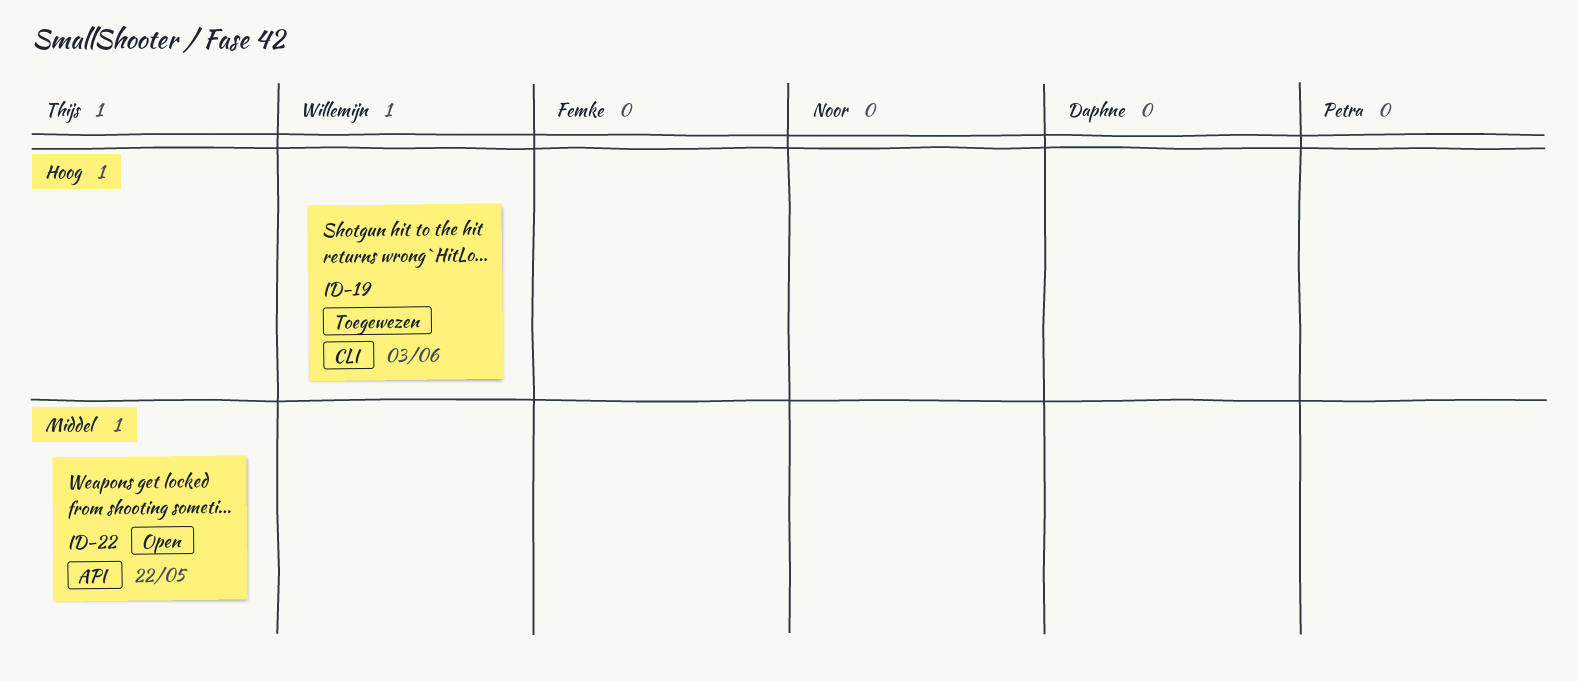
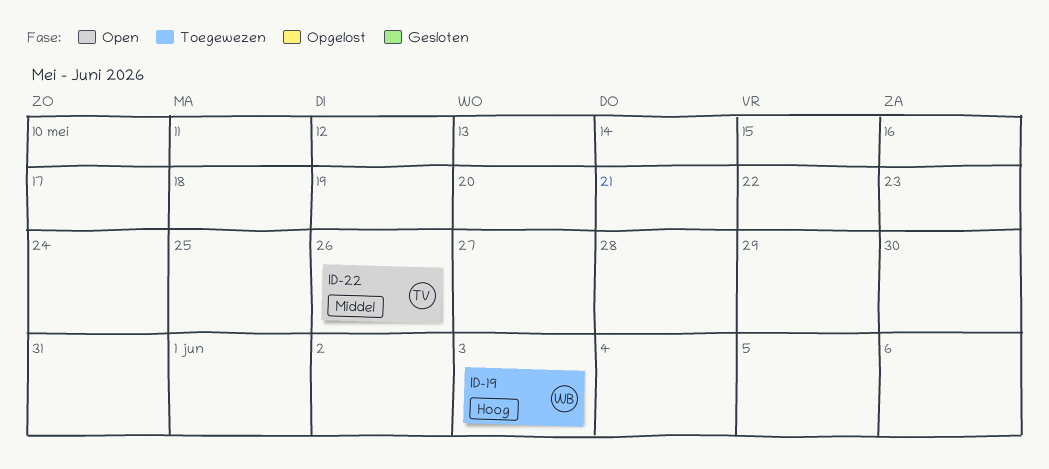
ID-22, due: May 22 -> May 26

